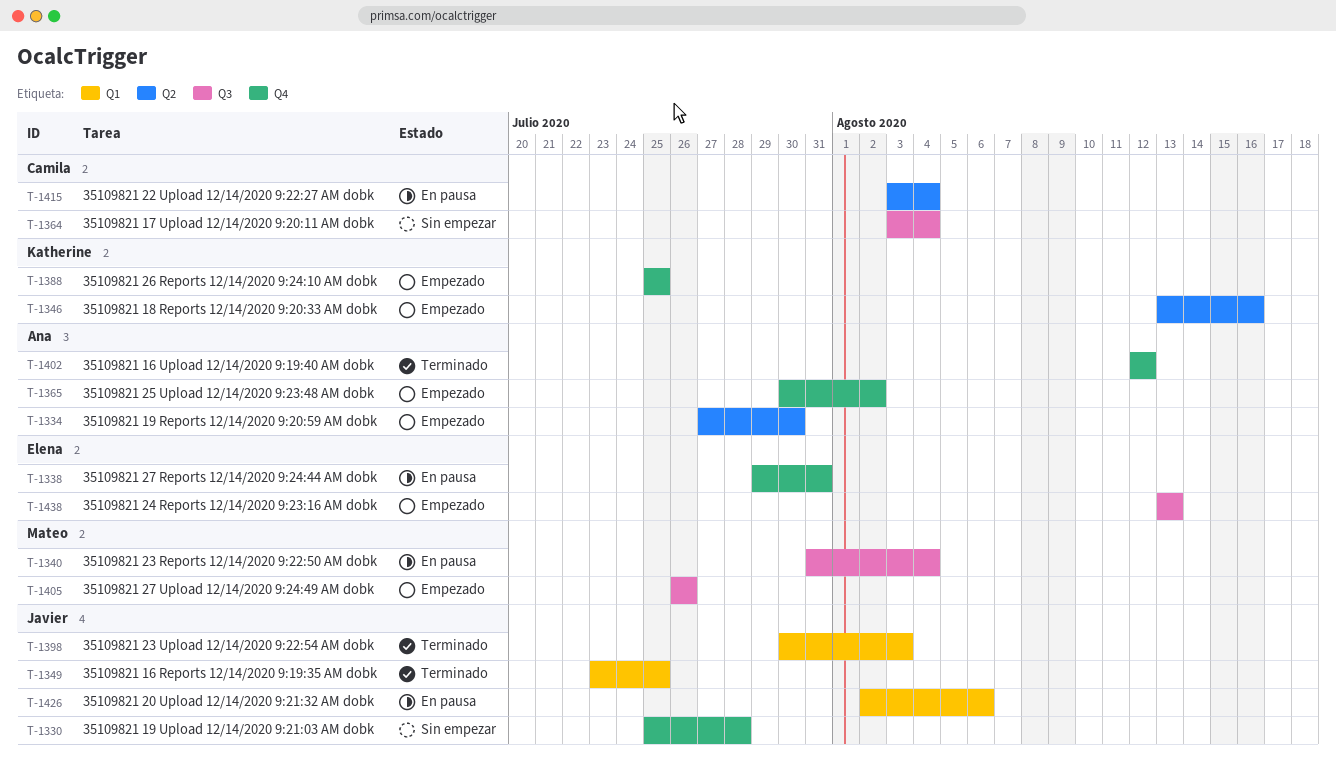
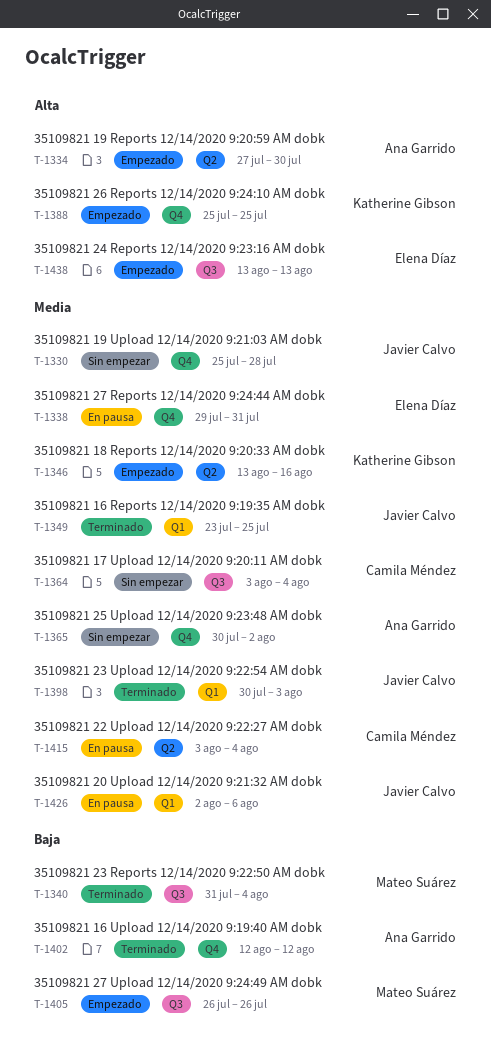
T-1340, status: En pausa -> Terminado
T-1365, status: Empezado -> Sin empezar

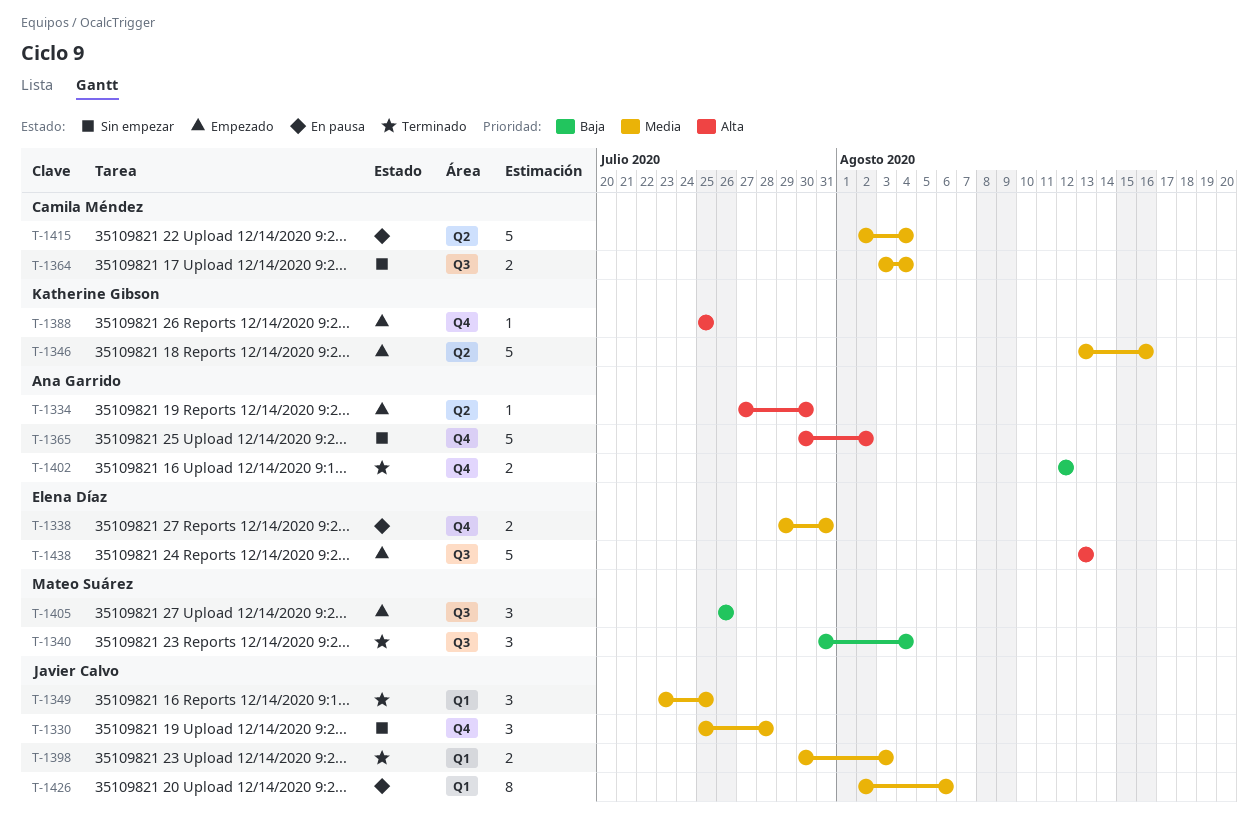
T-1365, priority: Media -> Alta
T-1415, start: Aug 3 -> Aug 2

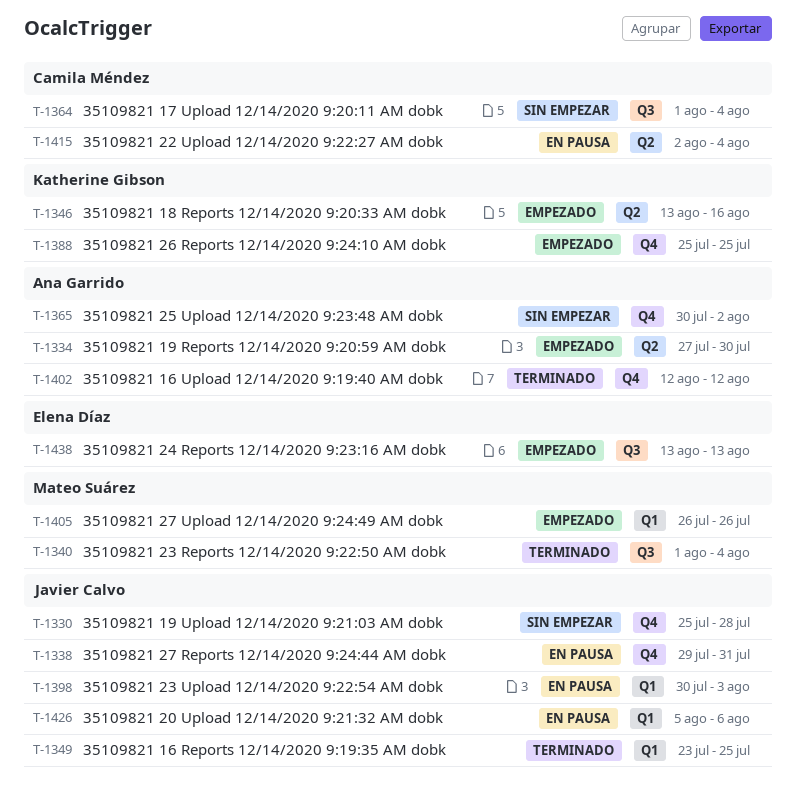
T-1338, owner: Elena Díaz -> Javier Calvo
T-1340, start: Jul 31 -> Aug 1
T-1364, start: Aug 3 -> Aug 1
T-1398, status: Terminado -> En pausa
T-1405, label: Q3 -> Q1
T-1426, start: Aug 2 -> Aug 5

